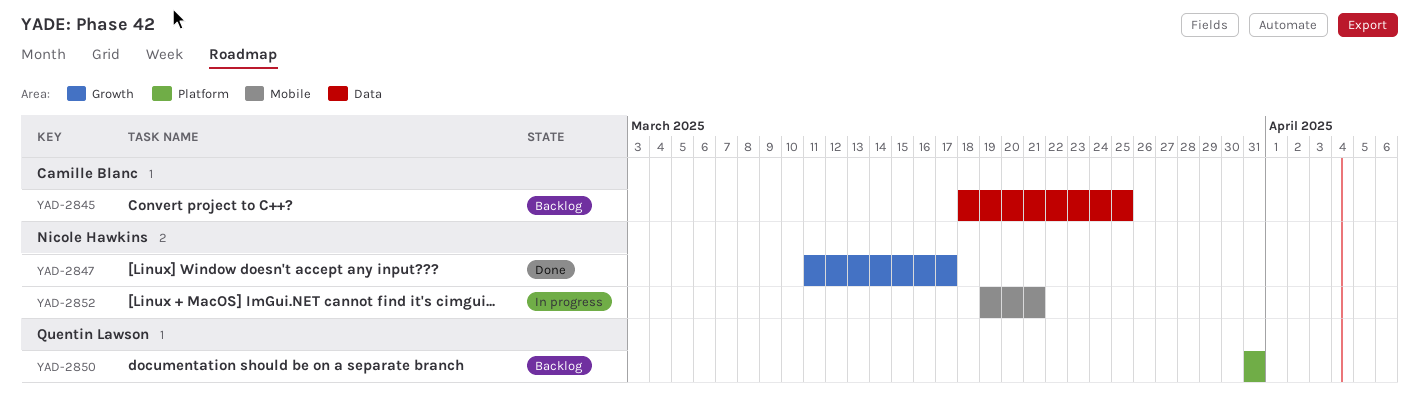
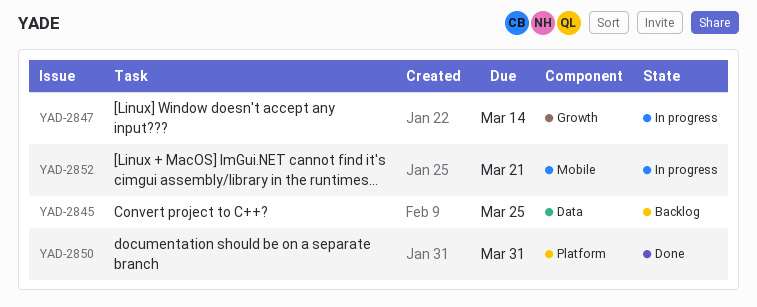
YAD-2847, status: Done -> In progress
YAD-2847, due: Mar 17 -> Mar 14
YAD-2850, status: Backlog -> Done

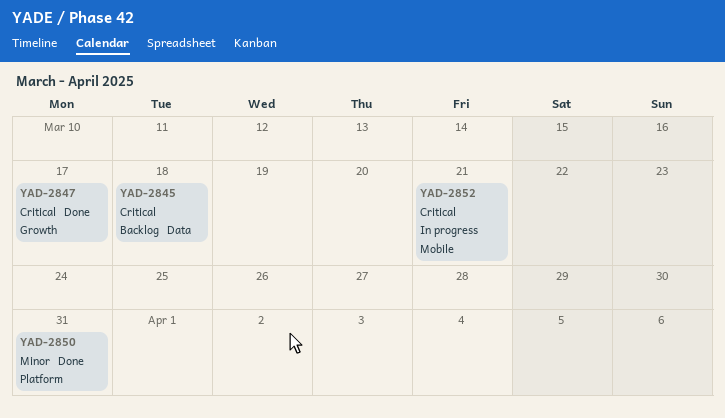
YAD-2845, due: Mar 25 -> Mar 18
YAD-2847, status: In progress -> Done
YAD-2847, due: Mar 14 -> Mar 17

